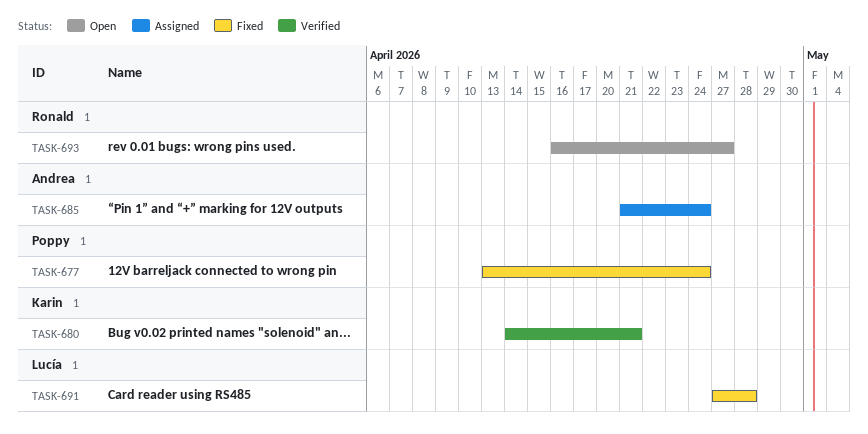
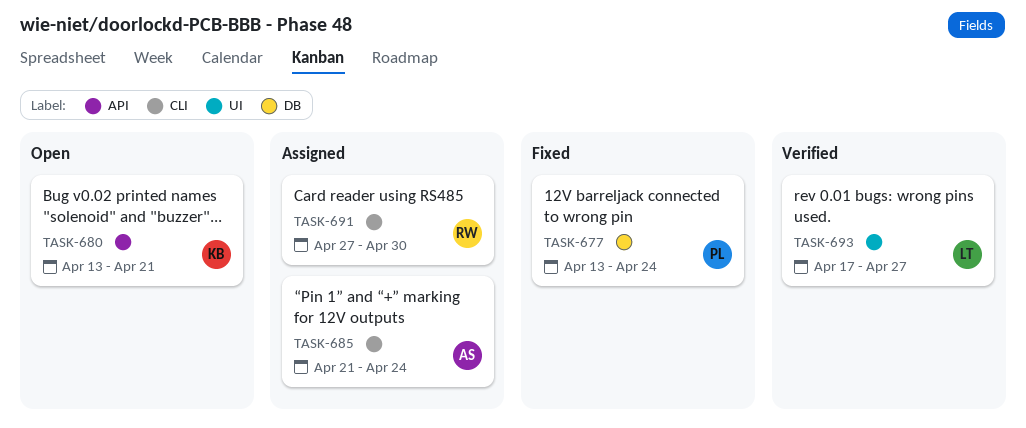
TASK-680, status: Verified -> Open
TASK-680, start: Apr 14 -> Apr 13
TASK-691, status: Fixed -> Assigned
TASK-691, owner: Lucía -> Ronald
TASK-691, due: Apr 28 -> Apr 30
TASK-693, status: Open -> Verified
TASK-693, owner: Ronald -> Lucía
TASK-693, start: Apr 16 -> Apr 17

